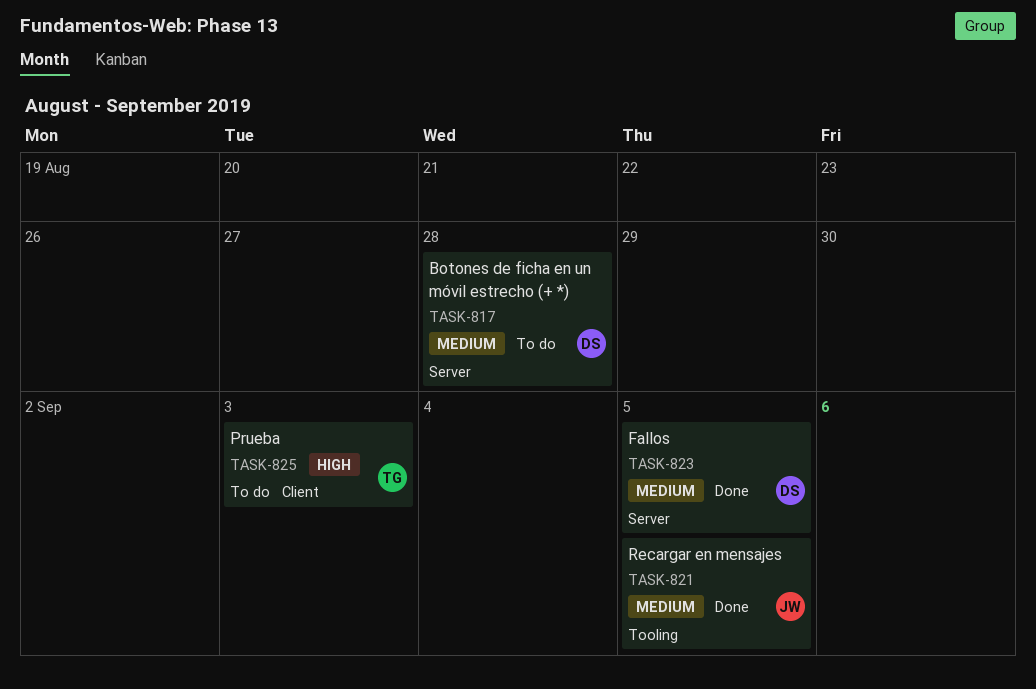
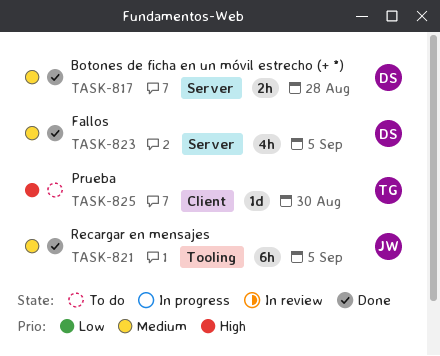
TASK-817, status: To do -> Done
TASK-825, due: Sep 3 -> Aug 30

